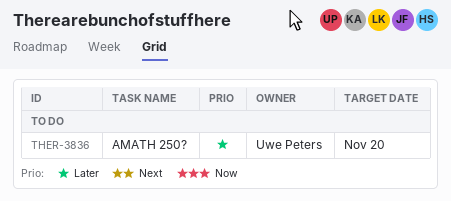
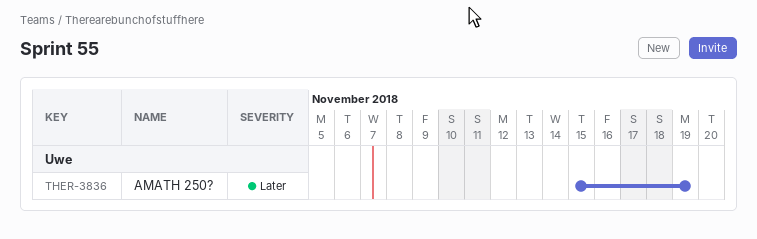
THER-3836, due: Nov 20 -> Nov 19

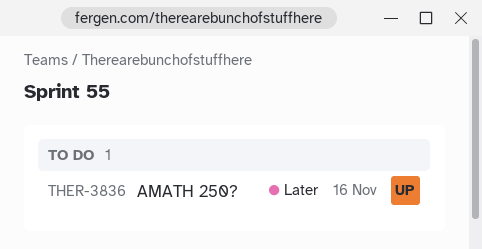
THER-3836, due: Nov 19 -> Nov 16

